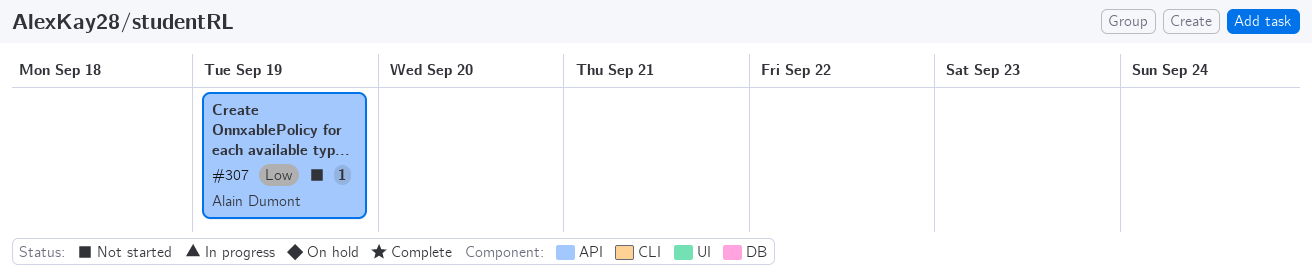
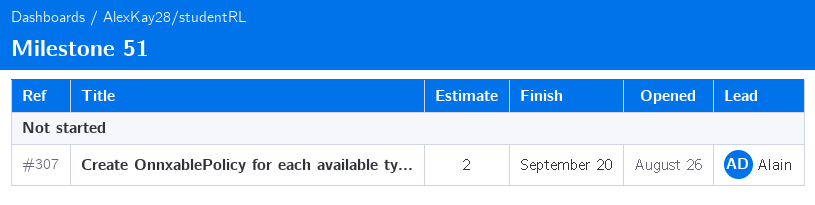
#307, estimate: 1 -> 2
#307, due: Sep 19 -> Sep 20

